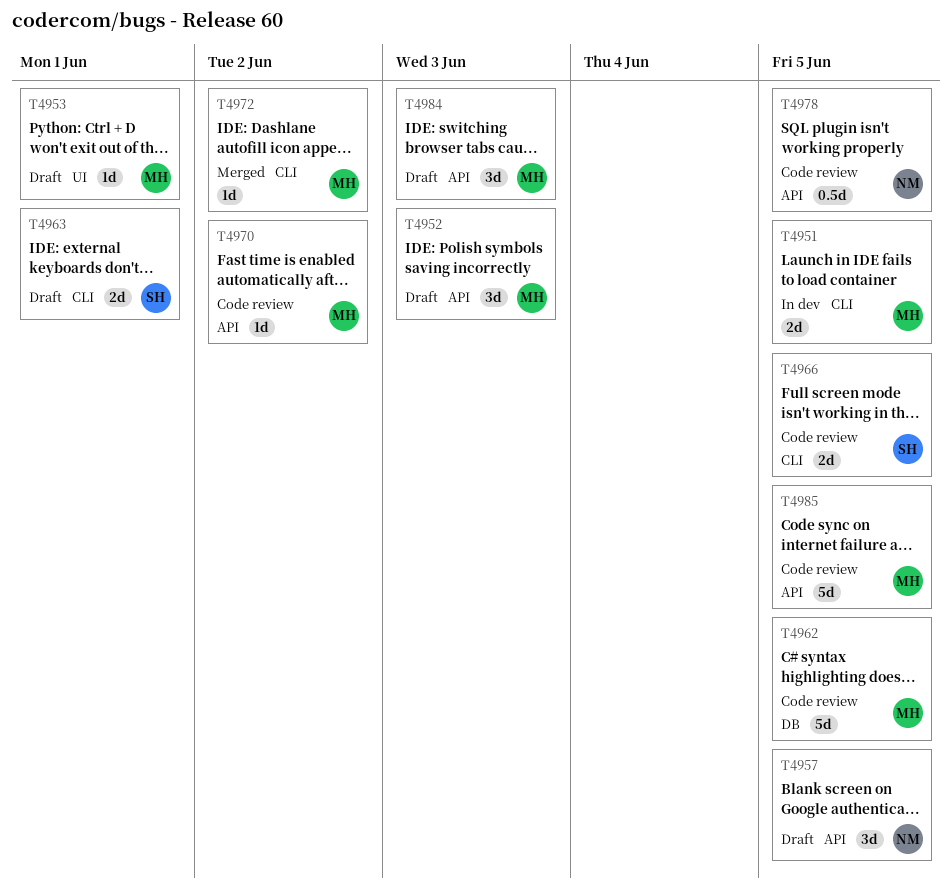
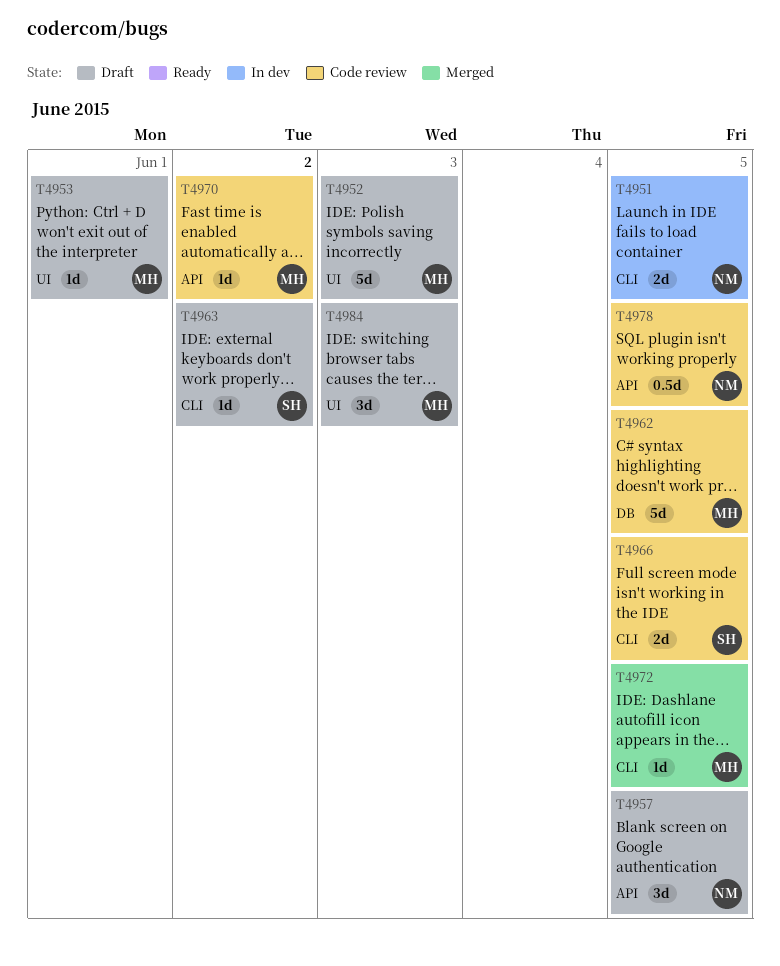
T4951, owner: MH -> NM
T4952, label: API -> UI
T4952, estimate: 3d -> 5d
T4963, estimate: 2d -> 1d
T4963, due: Jun 1 -> Jun 2
T4972, due: Jun 2 -> Jun 5
T4984, label: API -> UI
T4985: present -> none

